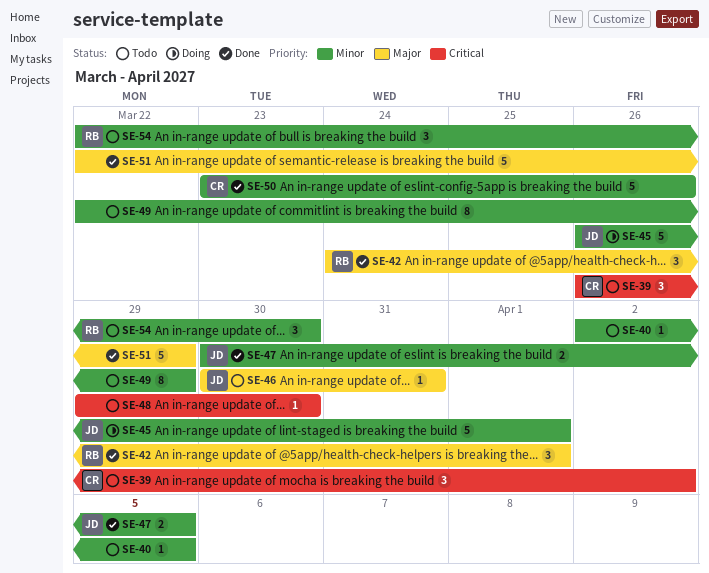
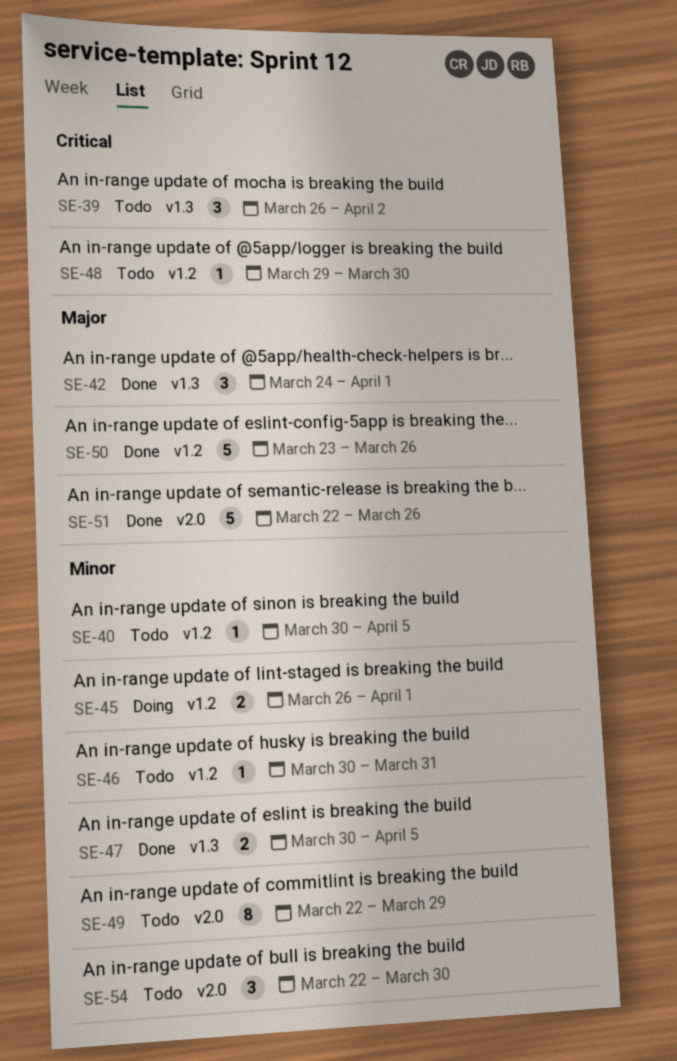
SE-40, start: Apr 2 -> Mar 30
SE-45, estimate: 5 -> 2
SE-46, priority: Major -> Minor
SE-50, priority: Minor -> Major
SE-51, due: Mar 29 -> Mar 26

